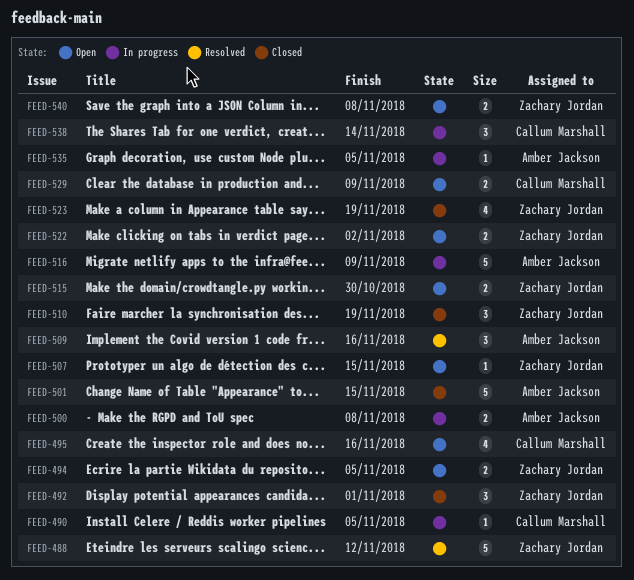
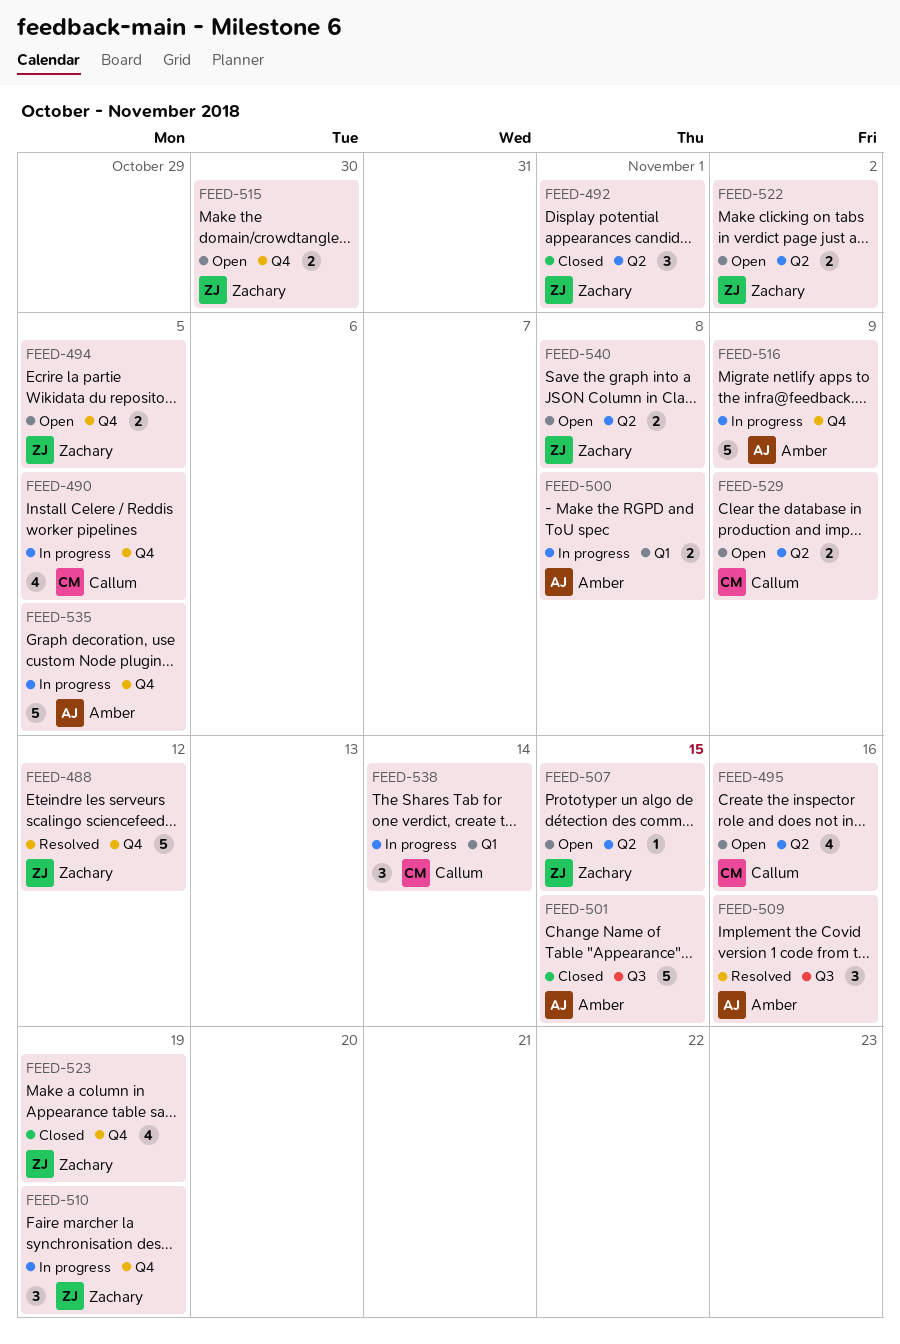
FEED-490, estimate: 1 -> 4
FEED-510, status: Closed -> In progress
FEED-535, estimate: 1 -> 5

